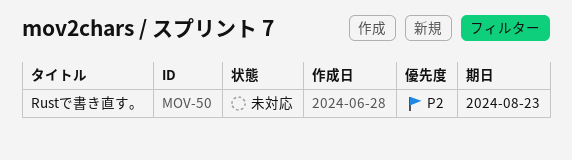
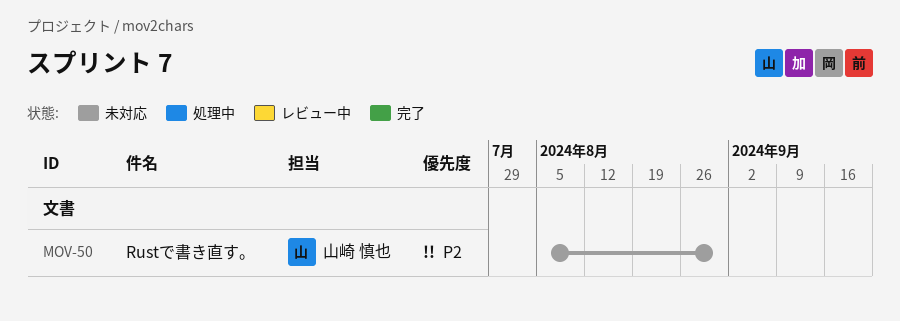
MOV-50, due: Aug 23 -> Aug 30

